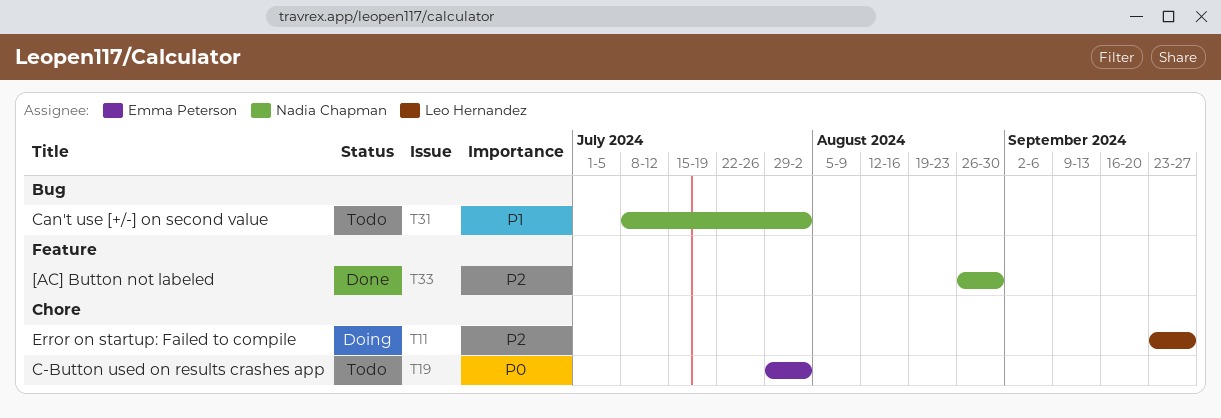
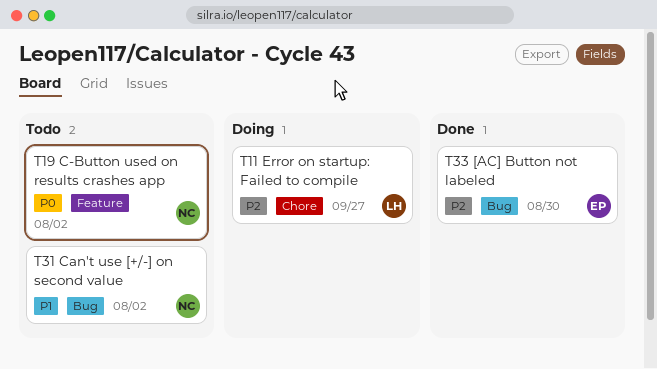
T19, owner: Emma Peterson -> Nadia Chapman
T19, label: Chore -> Feature
T33, owner: Nadia Chapman -> Emma Peterson
T33, label: Feature -> Bug

